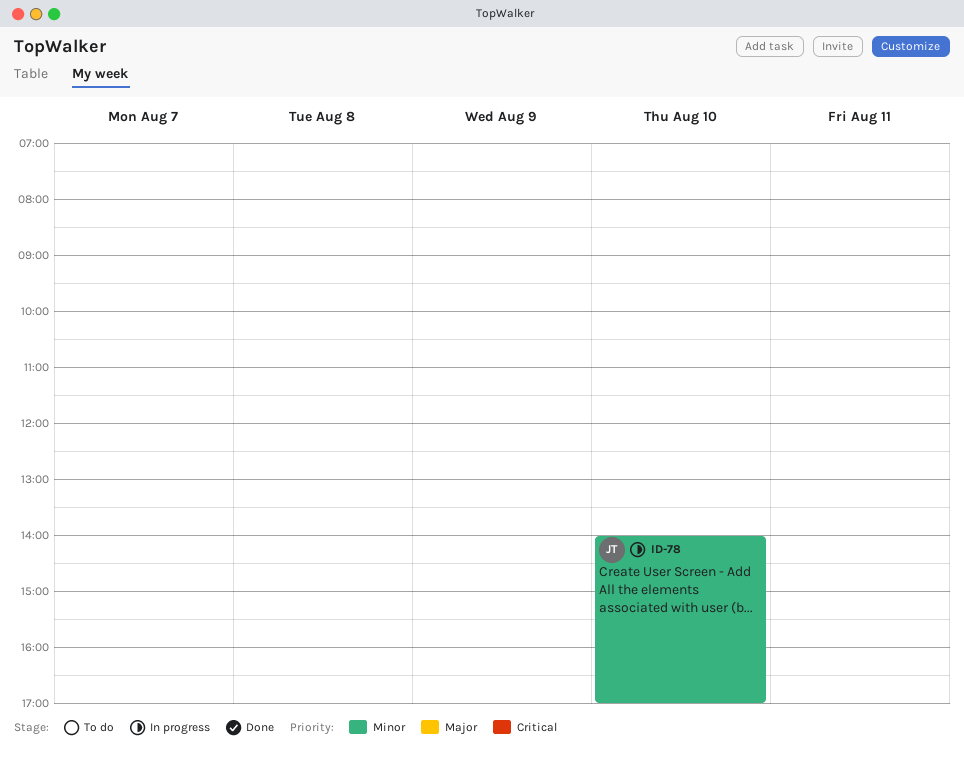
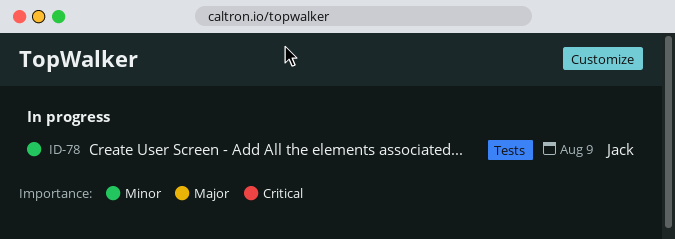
ID-78, day: Aug 10 -> Aug 9

